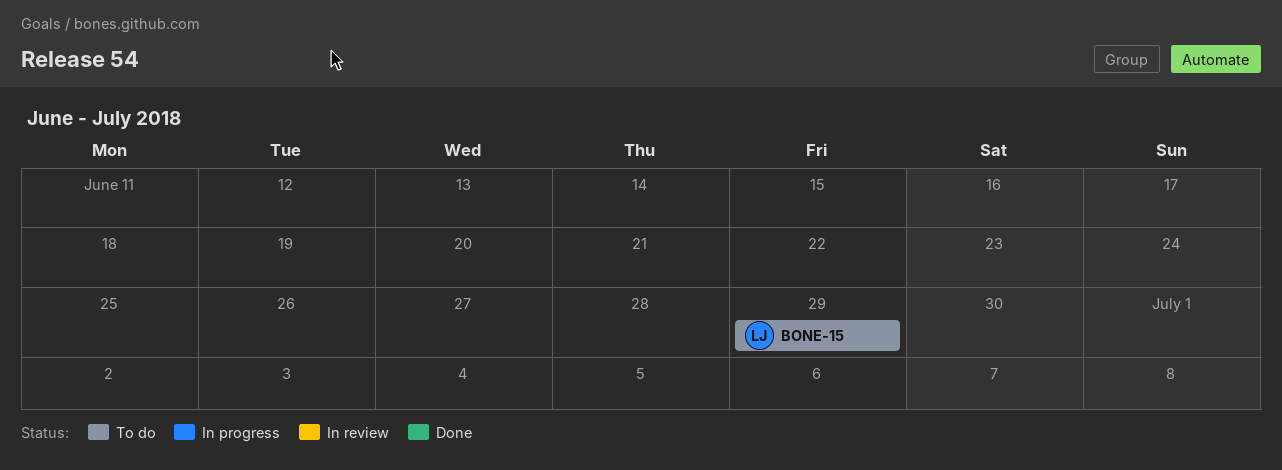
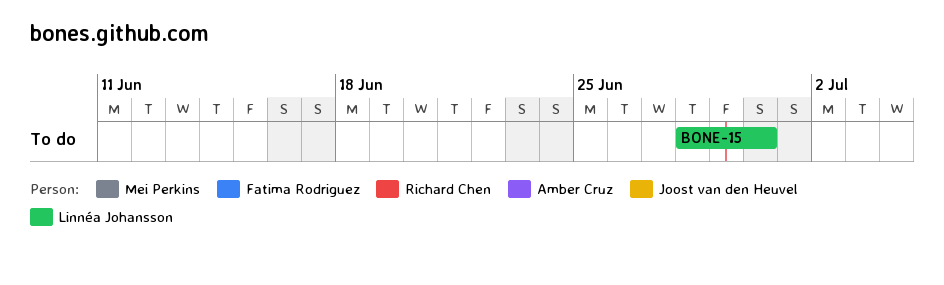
BONE-15, start: Jun 29 -> Jun 28
BONE-15, due: Jun 29 -> Jun 30

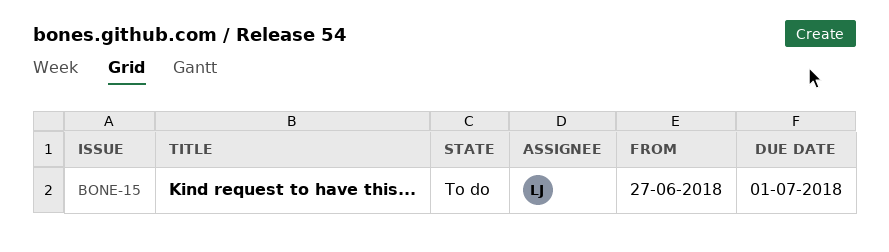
BONE-15, start: Jun 28 -> Jun 27
BONE-15, due: Jun 30 -> Jul 1

